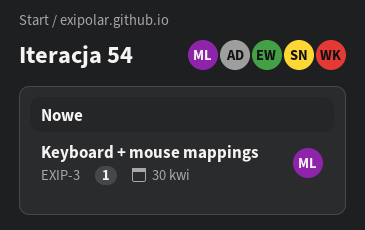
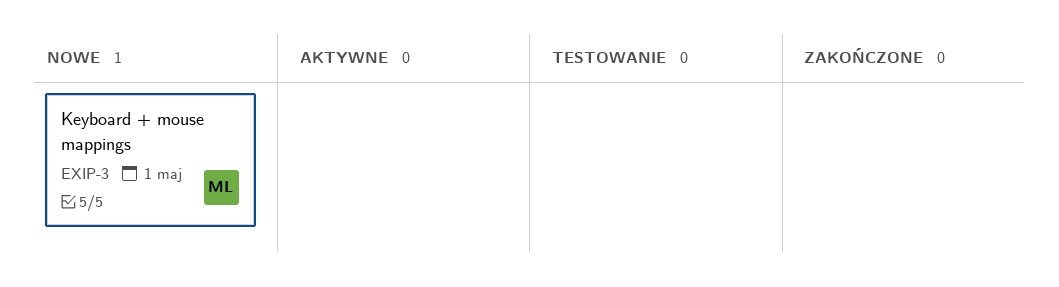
EXIP-3, due: Apr 30 -> May 1

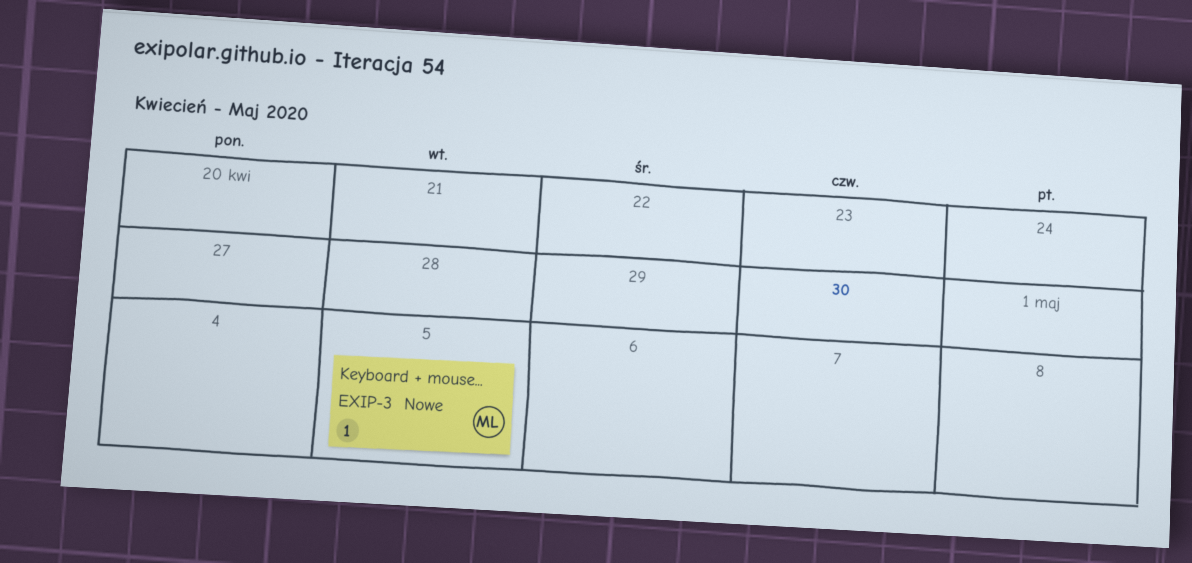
EXIP-3, due: May 1 -> May 5

